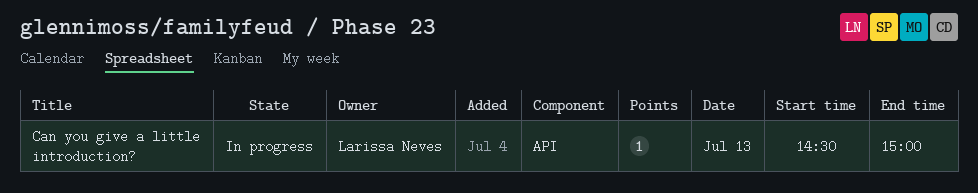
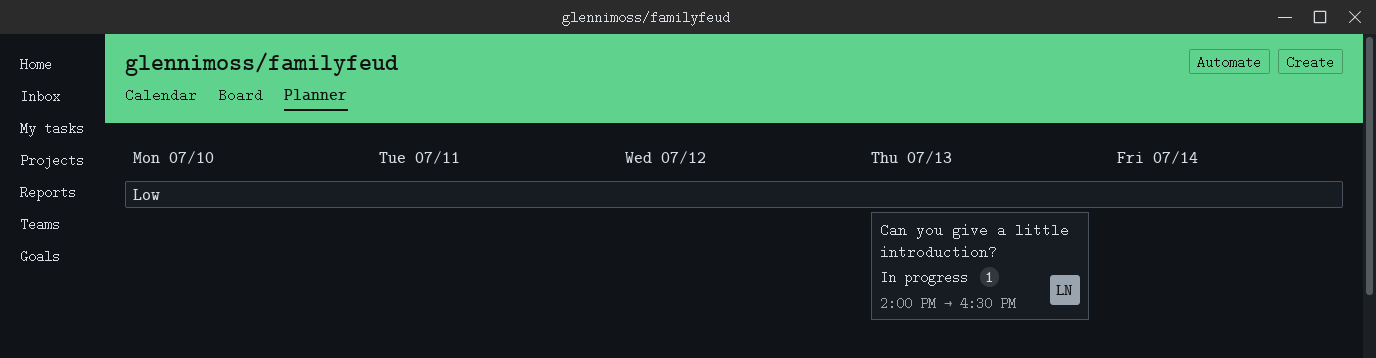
Can you give a little introduction?, begins: 14:30 -> 14:00
Can you give a little introduction?, ends: 15:00 -> 16:30

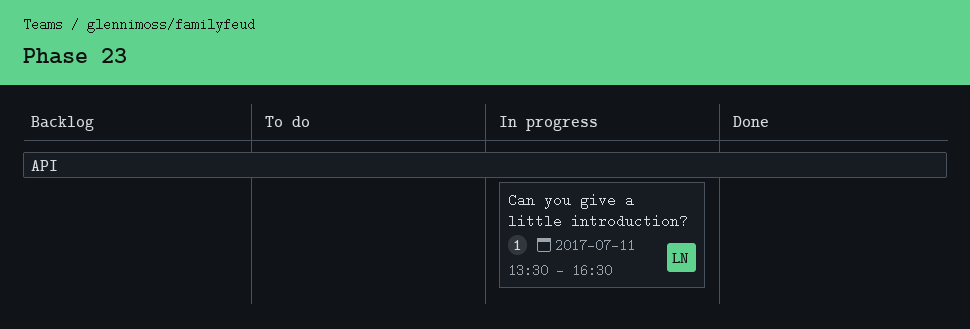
Can you give a little introduction?, day: Jul 13 -> Jul 11
Can you give a little introduction?, begins: 14:00 -> 13:30

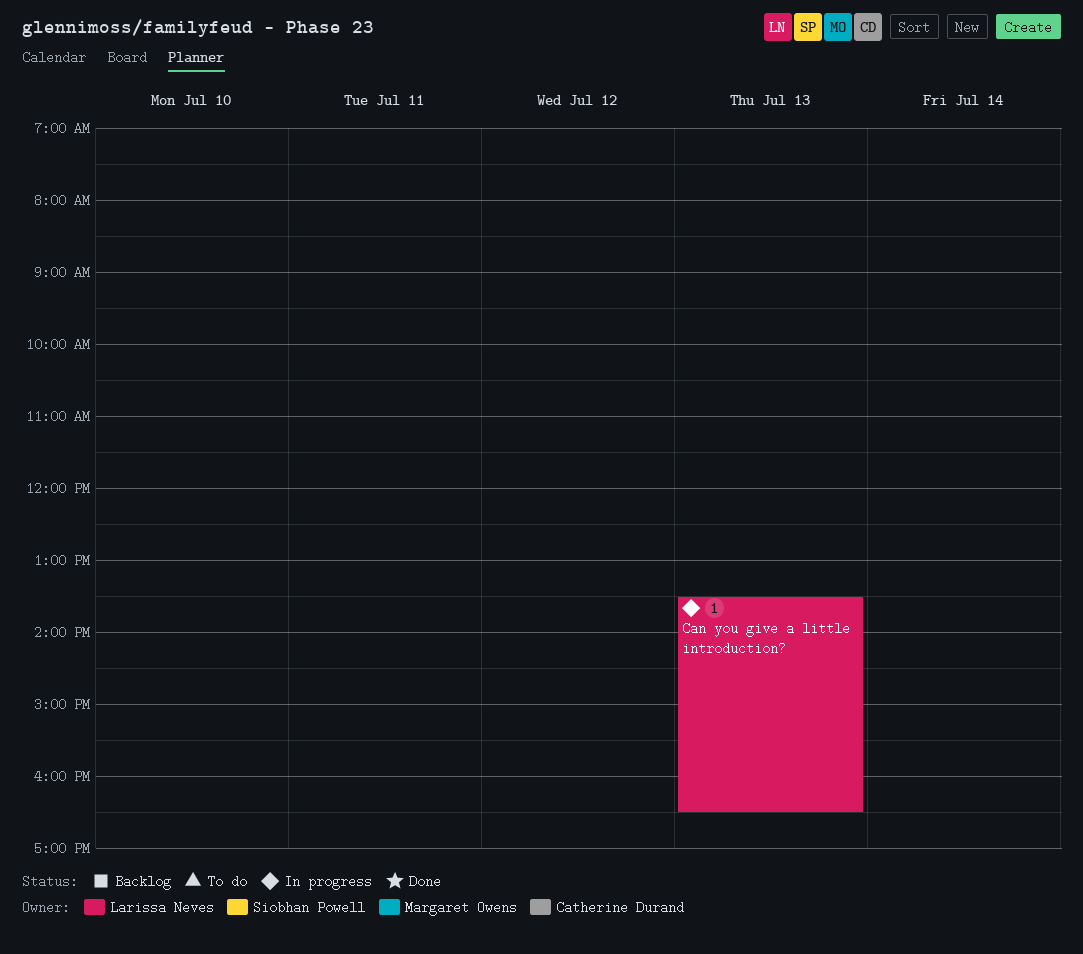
Can you give a little introduction?, day: Jul 11 -> Jul 13

